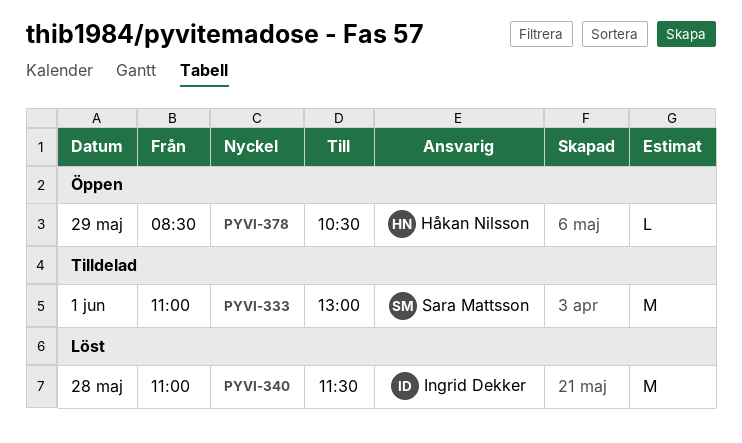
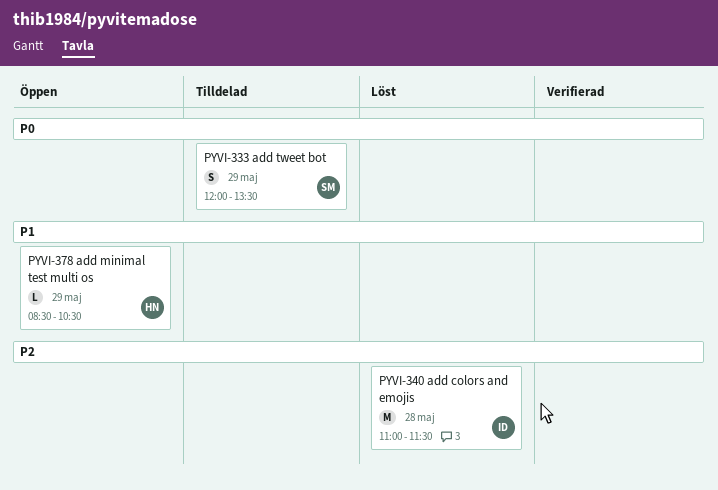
PYVI-333, estimate: M -> S
PYVI-333, day: Jun 1 -> May 29
PYVI-333, begins: 11:00 -> 12:00
PYVI-333, ends: 13:00 -> 13:30

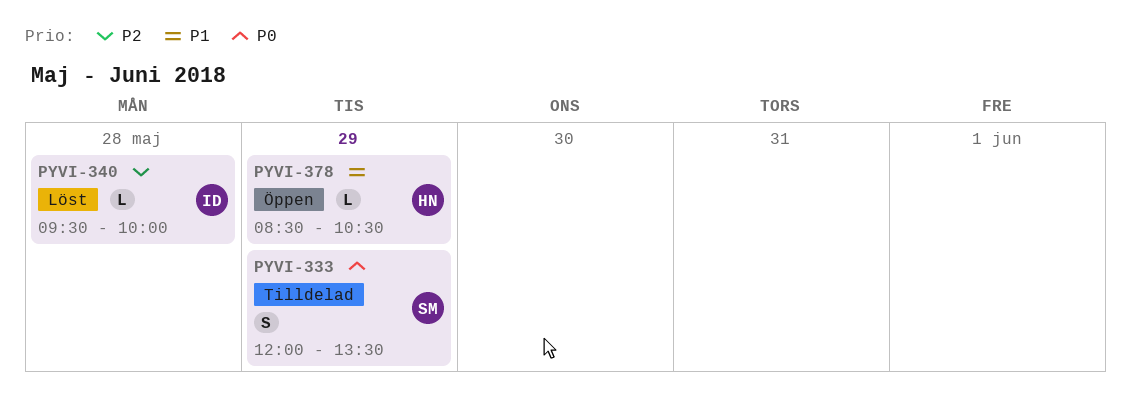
PYVI-340, estimate: M -> L
PYVI-340, begins: 11:00 -> 09:30
PYVI-340, ends: 11:30 -> 10:00

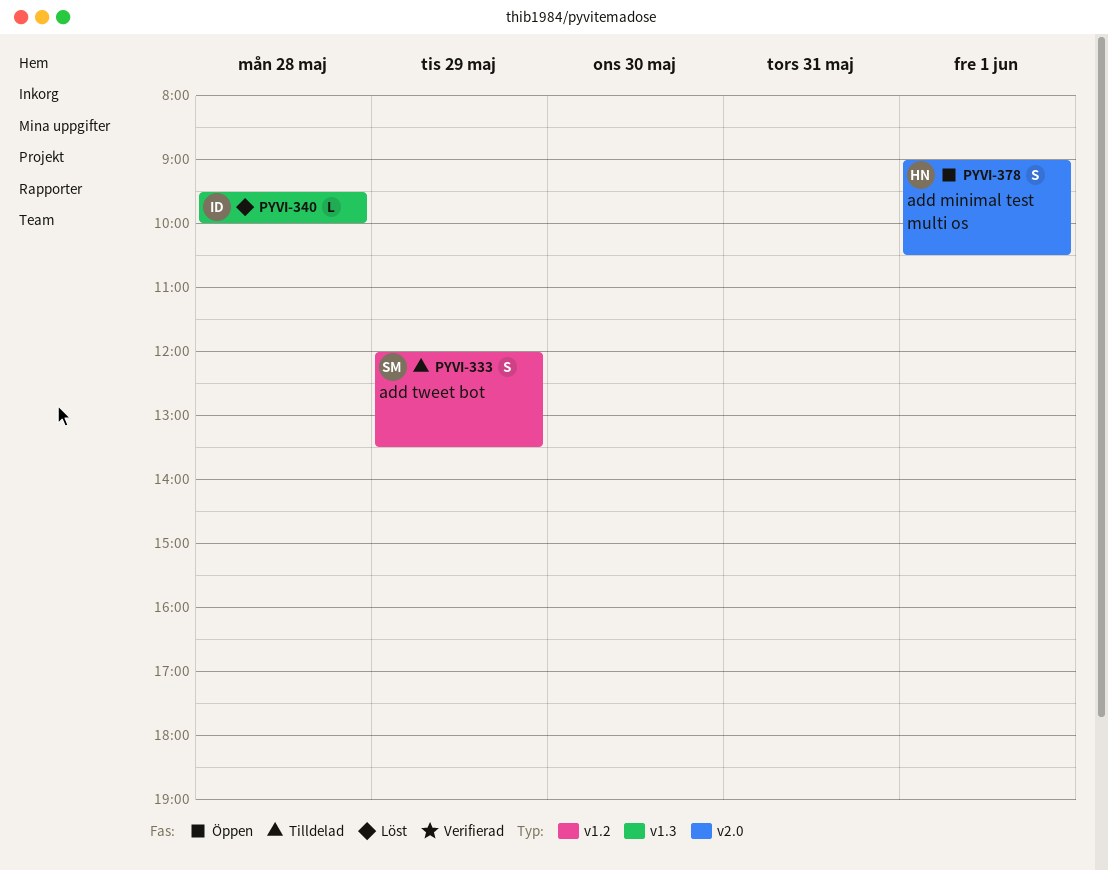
PYVI-378, estimate: L -> S
PYVI-378, day: May 29 -> Jun 1
PYVI-378, begins: 08:30 -> 09:00

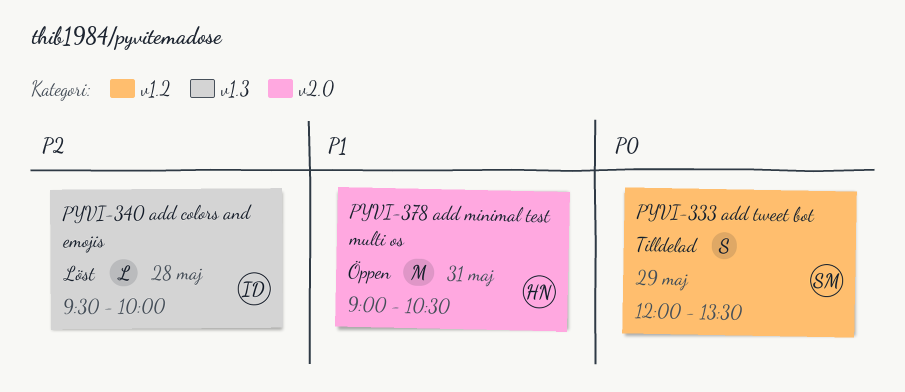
PYVI-378, estimate: S -> M
PYVI-378, day: Jun 1 -> May 31

